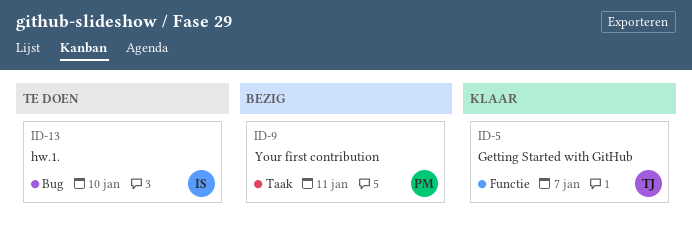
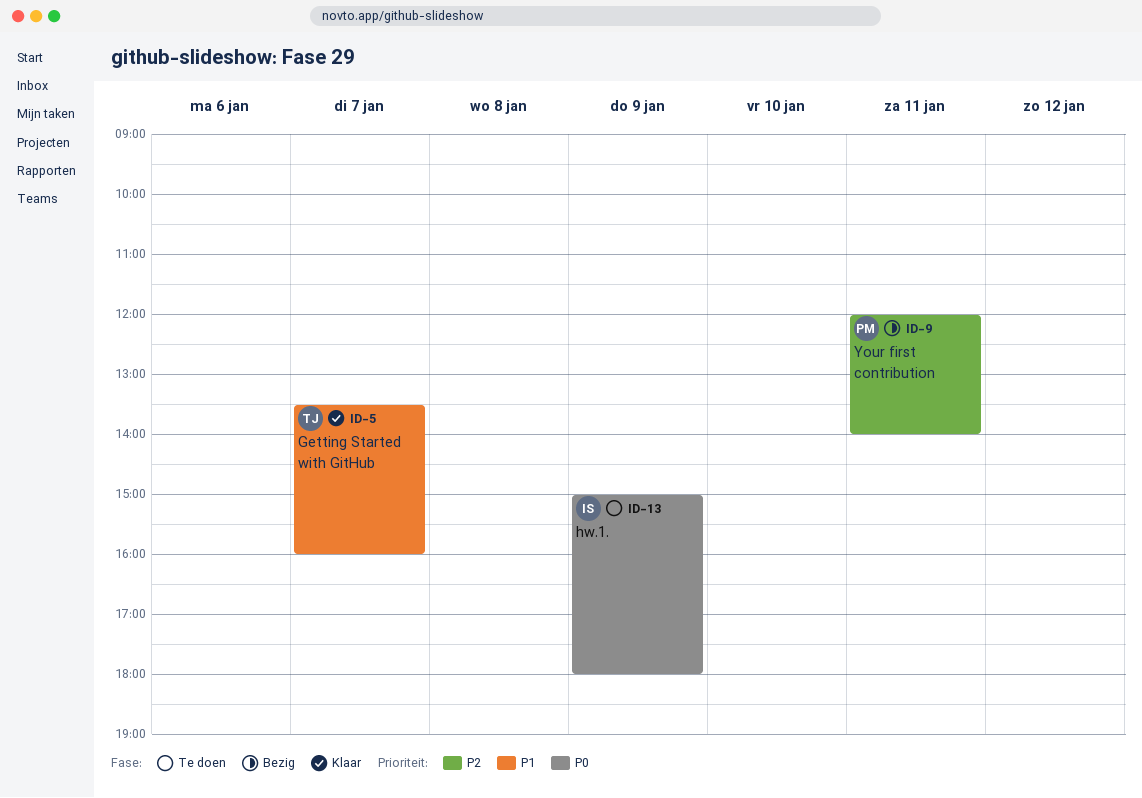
ID-13, day: Jan 10 -> Jan 9

